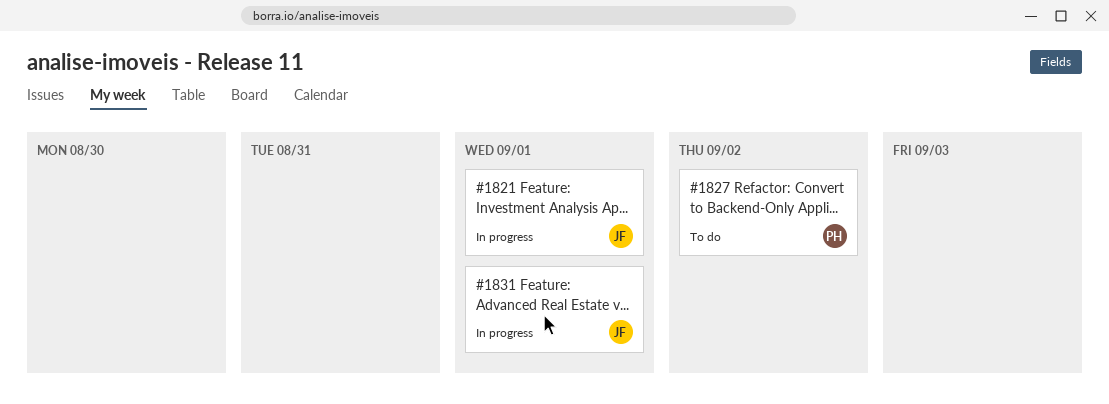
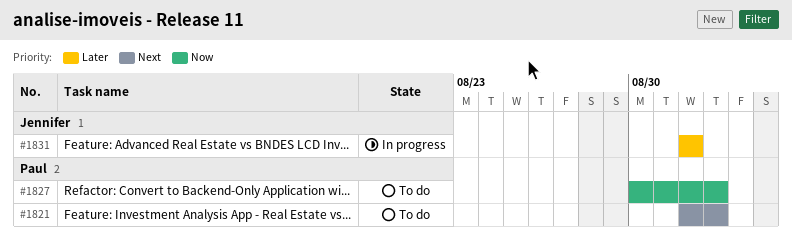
#1821, status: In progress -> To do
#1821, owner: Jennifer -> Paul
#1821, due: Sep 1 -> Sep 2

